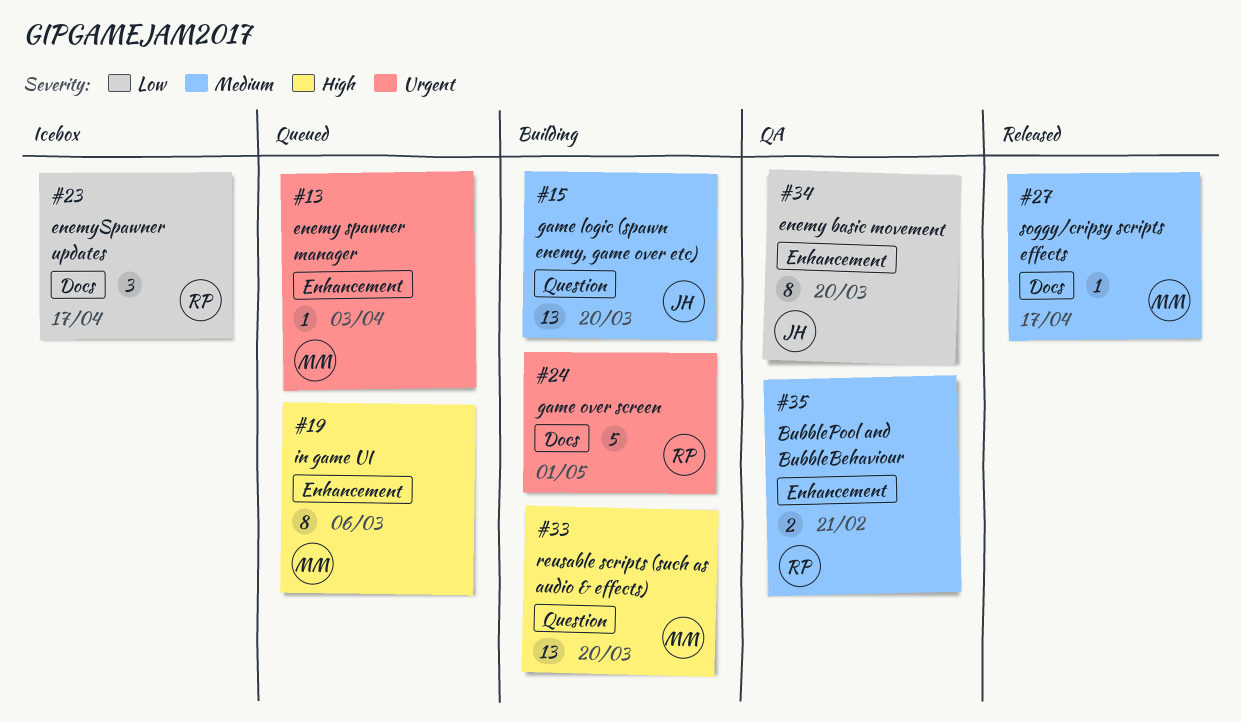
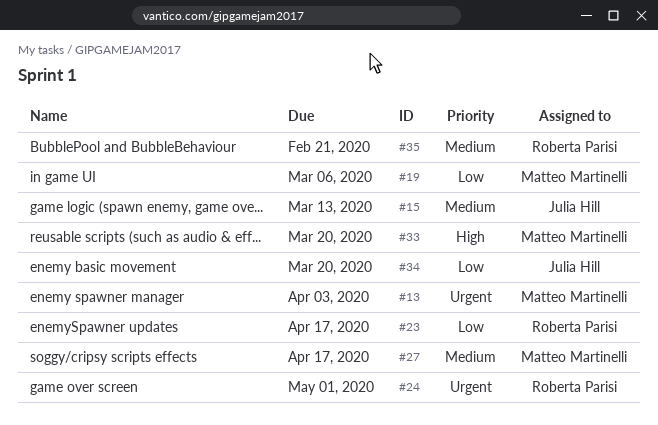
#15, due: Mar 20 -> Mar 13
#19, priority: High -> Low

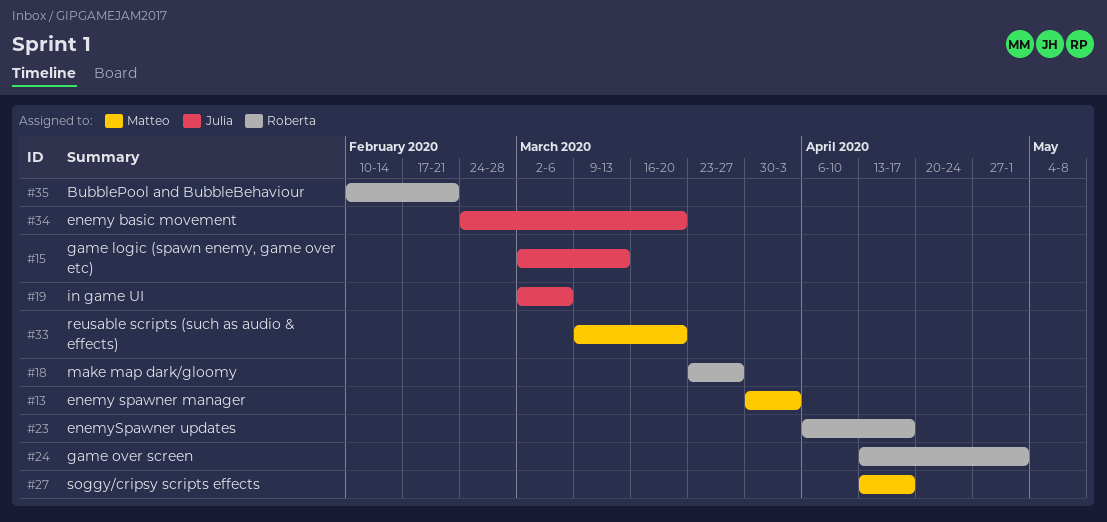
#18: none -> present
#19, owner: Matteo Martinelli -> Julia Hill

